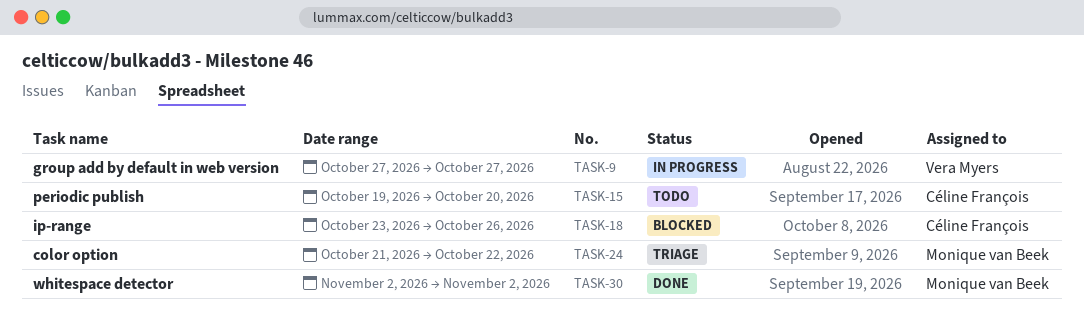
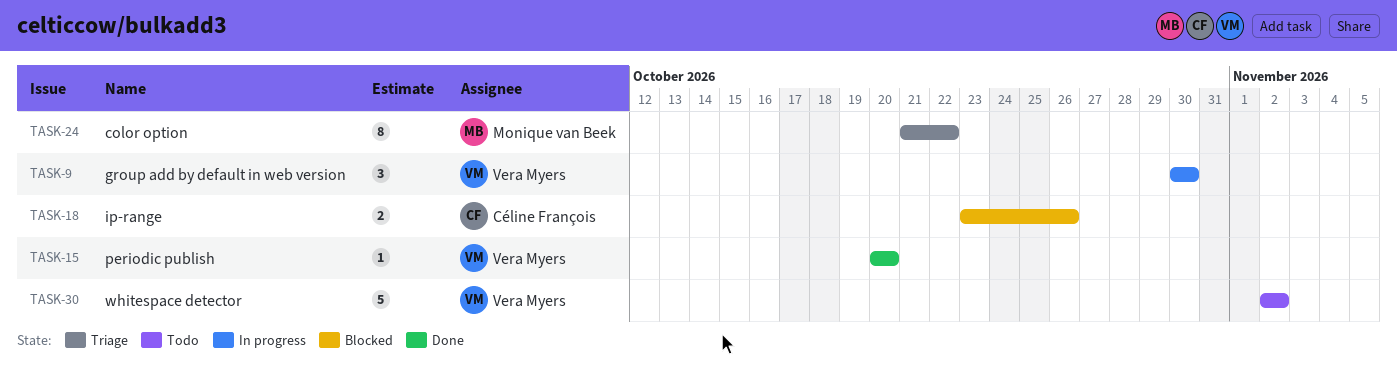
TASK-9, start: Oct 27 -> Oct 30
TASK-9, due: Oct 27 -> Oct 30
TASK-15, status: Todo -> Done
TASK-15, owner: Céline François -> Vera Myers
TASK-15, start: Oct 19 -> Oct 20
TASK-30, status: Done -> Todo
TASK-30, owner: Monique van Beek -> Vera Myers

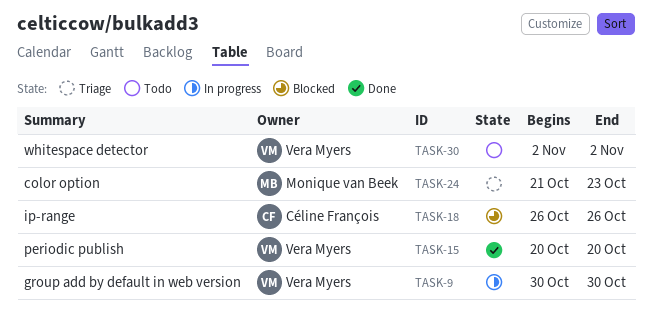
TASK-18, start: Oct 23 -> Oct 26
TASK-24, due: Oct 22 -> Oct 23

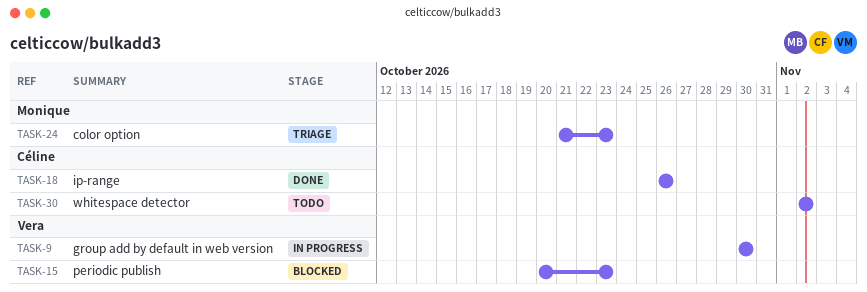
TASK-15, status: Done -> Blocked
TASK-15, due: Oct 20 -> Oct 23
TASK-18, status: Blocked -> Done
TASK-30, owner: Vera Myers -> Céline François

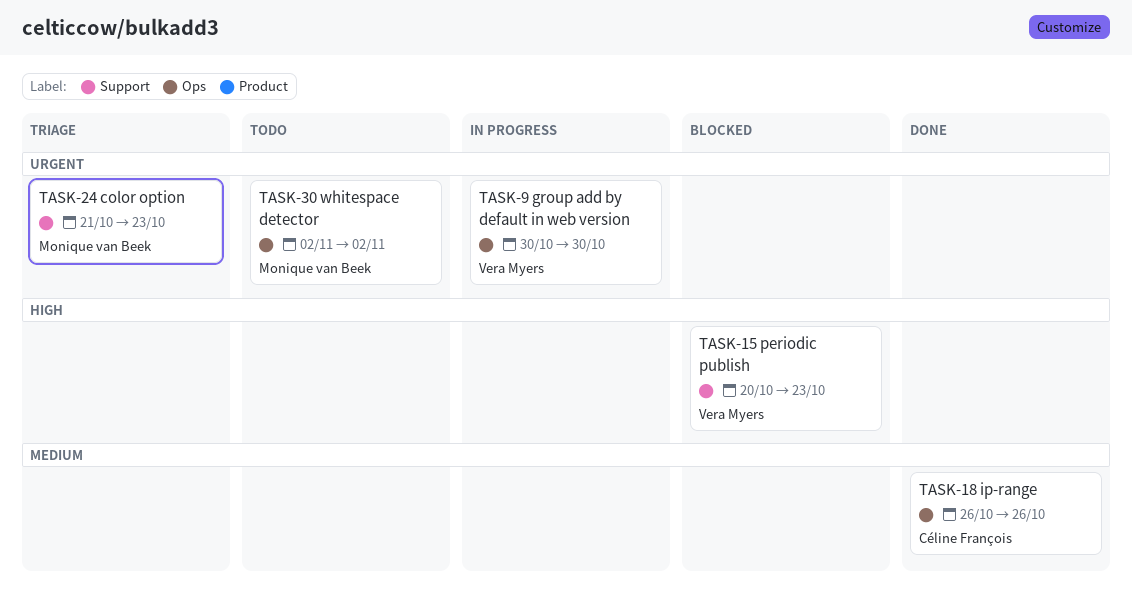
TASK-30, owner: Céline François -> Monique van Beek

